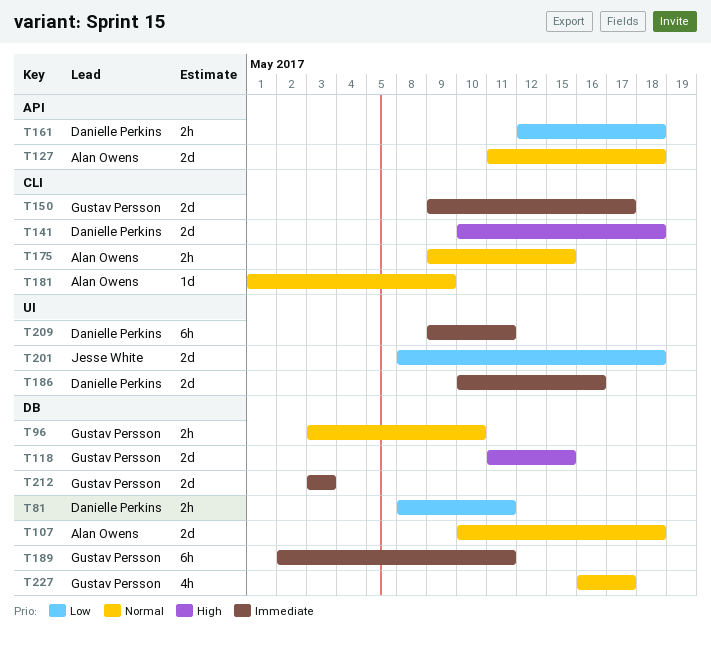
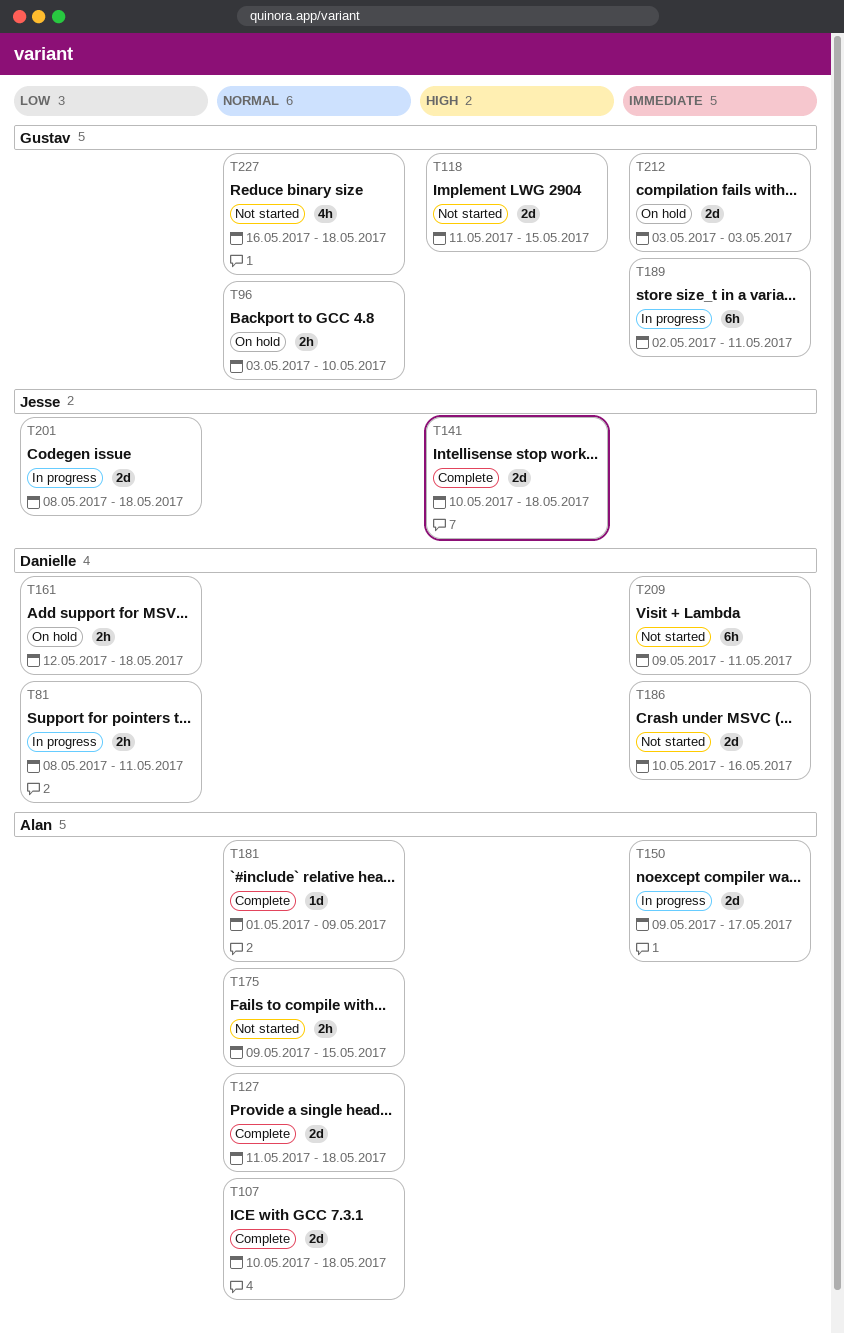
T141, owner: Danielle Perkins -> Jesse White
T150, owner: Gustav Persson -> Alan Owens
T227, due: May 17 -> May 18

